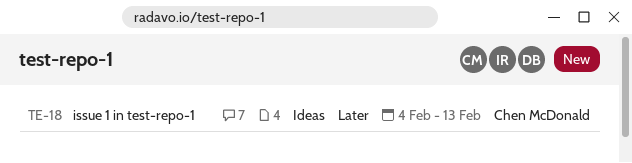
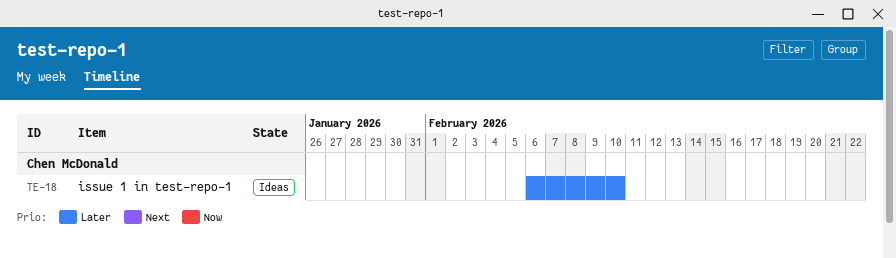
TE-18, start: Feb 4 -> Feb 6
TE-18, due: Feb 13 -> Feb 10

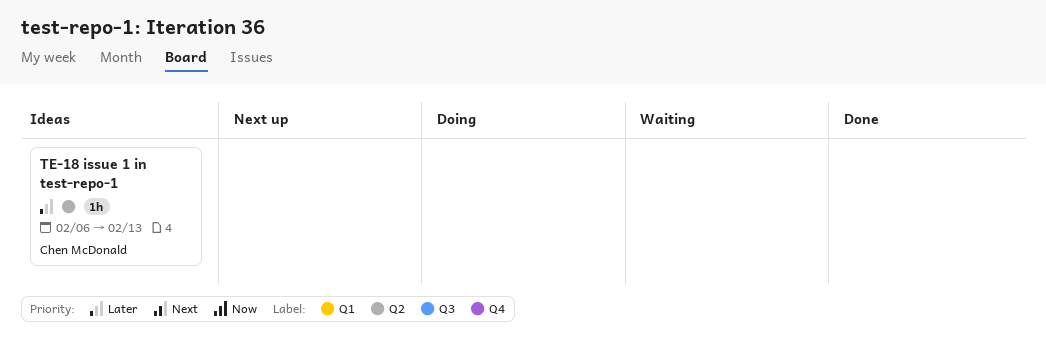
TE-18, due: Feb 10 -> Feb 13

